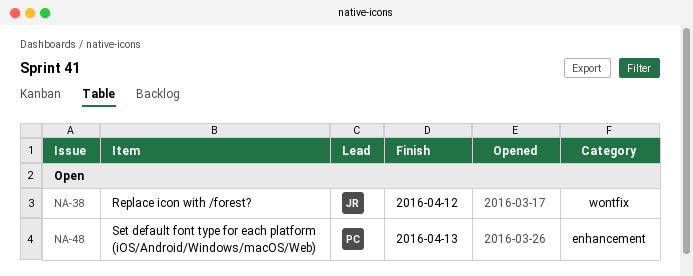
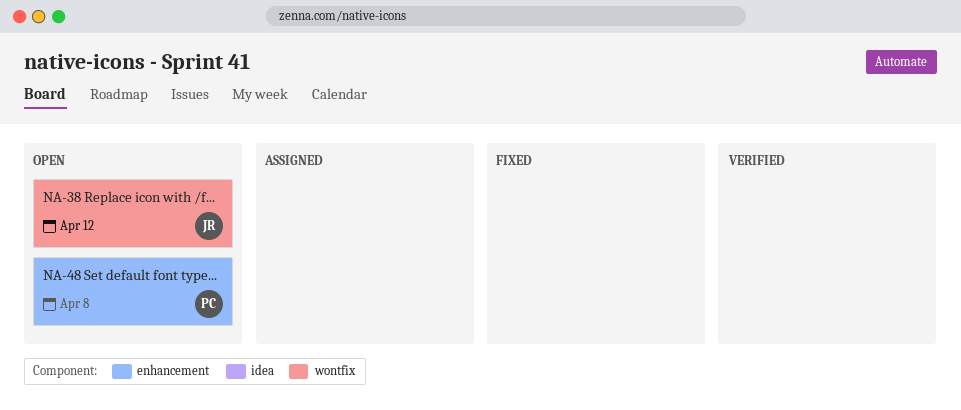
NA-48, due: Apr 13 -> Apr 8

